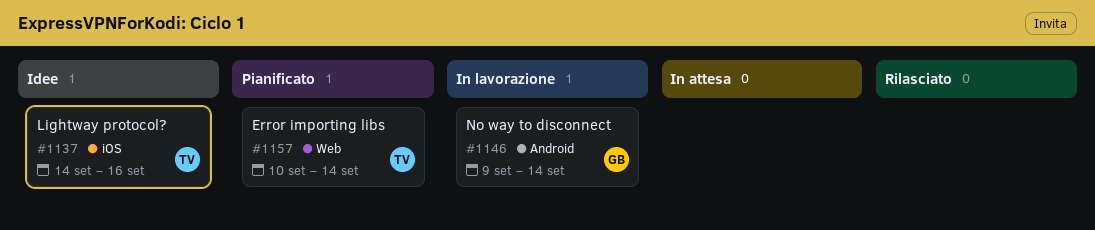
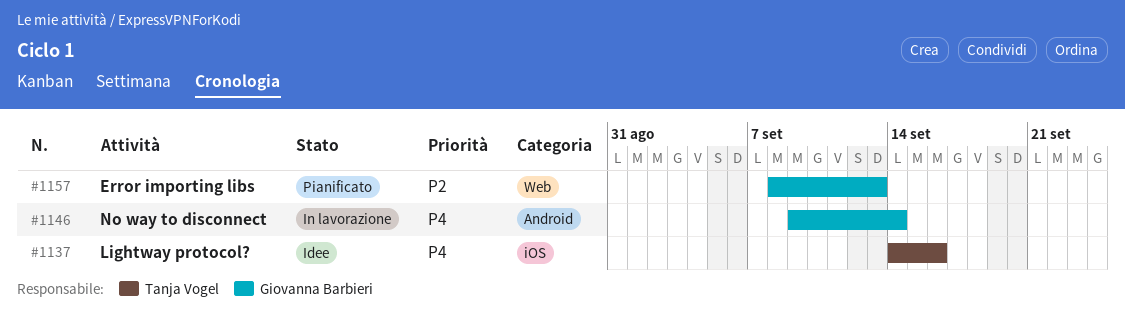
#1157, owner: Tanja Vogel -> Giovanna Barbieri
#1157, start: Sep 10 -> Sep 8
#1157, due: Sep 14 -> Sep 13

